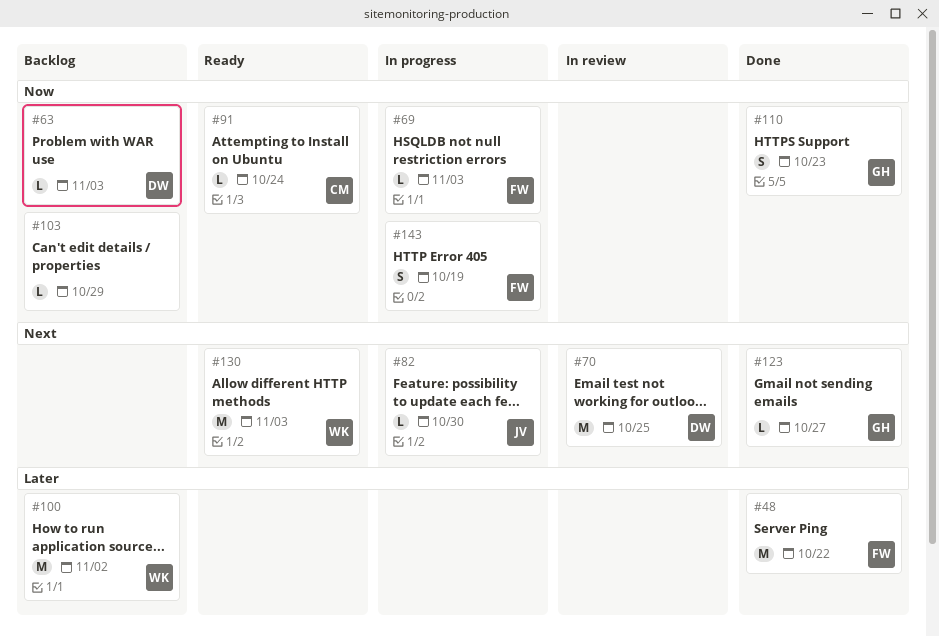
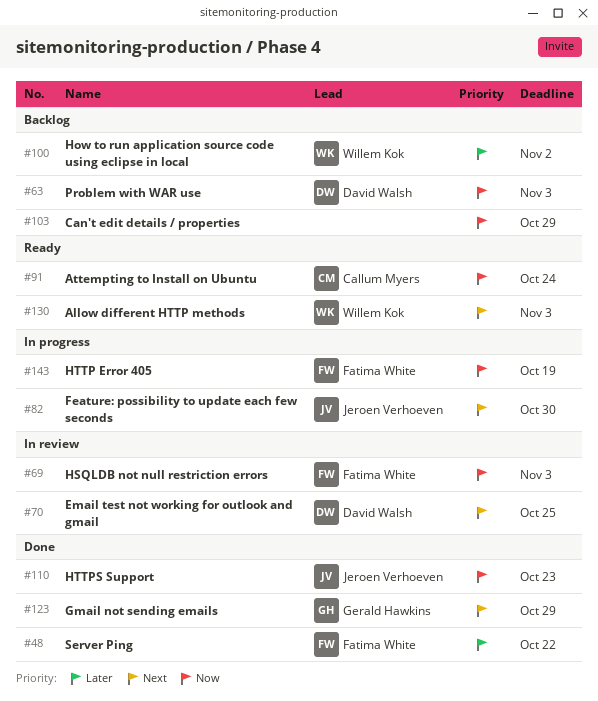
#69, status: In progress -> In review
#110, owner: Gerald Hawkins -> Jeroen Verhoeven
#123, due: Oct 27 -> Oct 29

